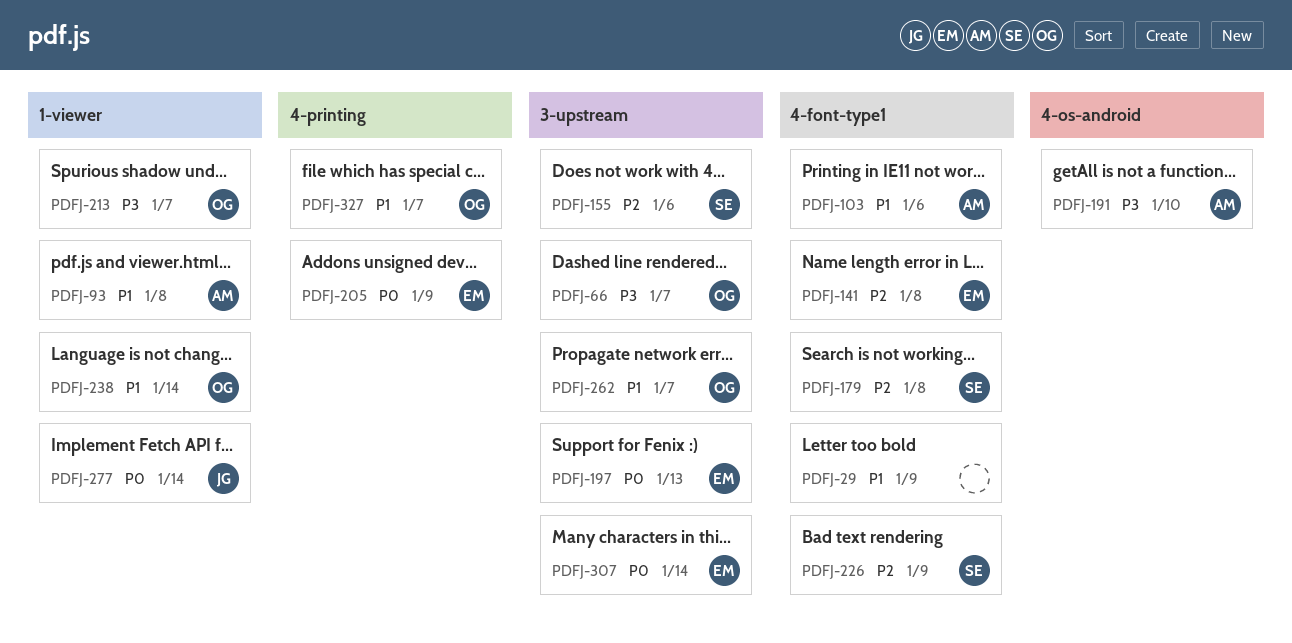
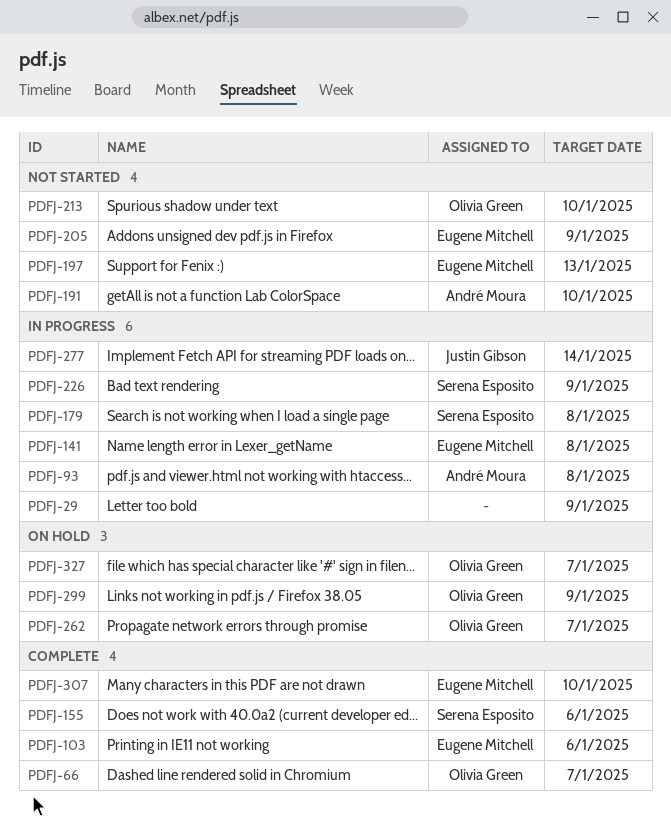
PDFJ-103, owner: André Moura -> Eugene Mitchell
PDFJ-213, due: Jan 7 -> Jan 10
PDFJ-238: present -> none
PDFJ-299: none -> present
PDFJ-307, due: Jan 14 -> Jan 10

